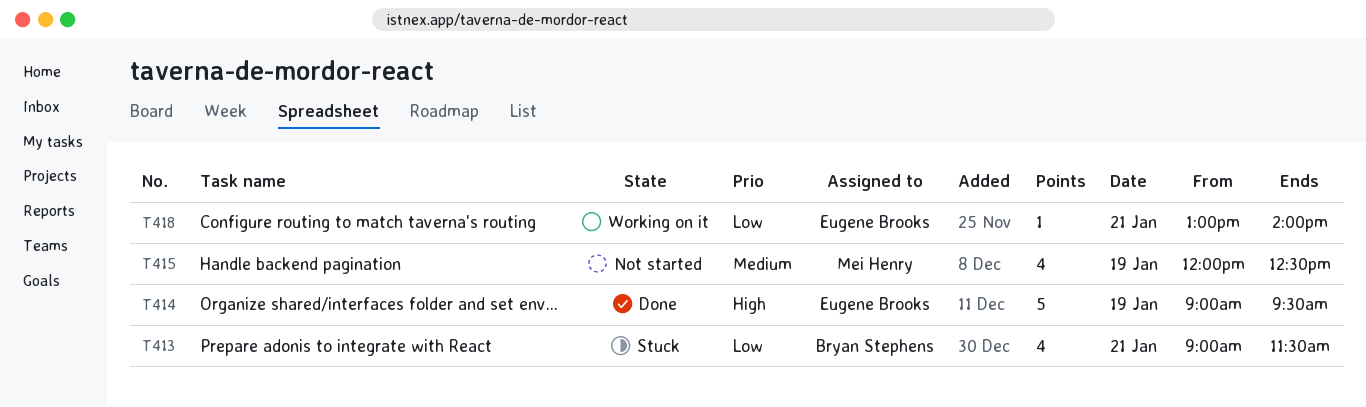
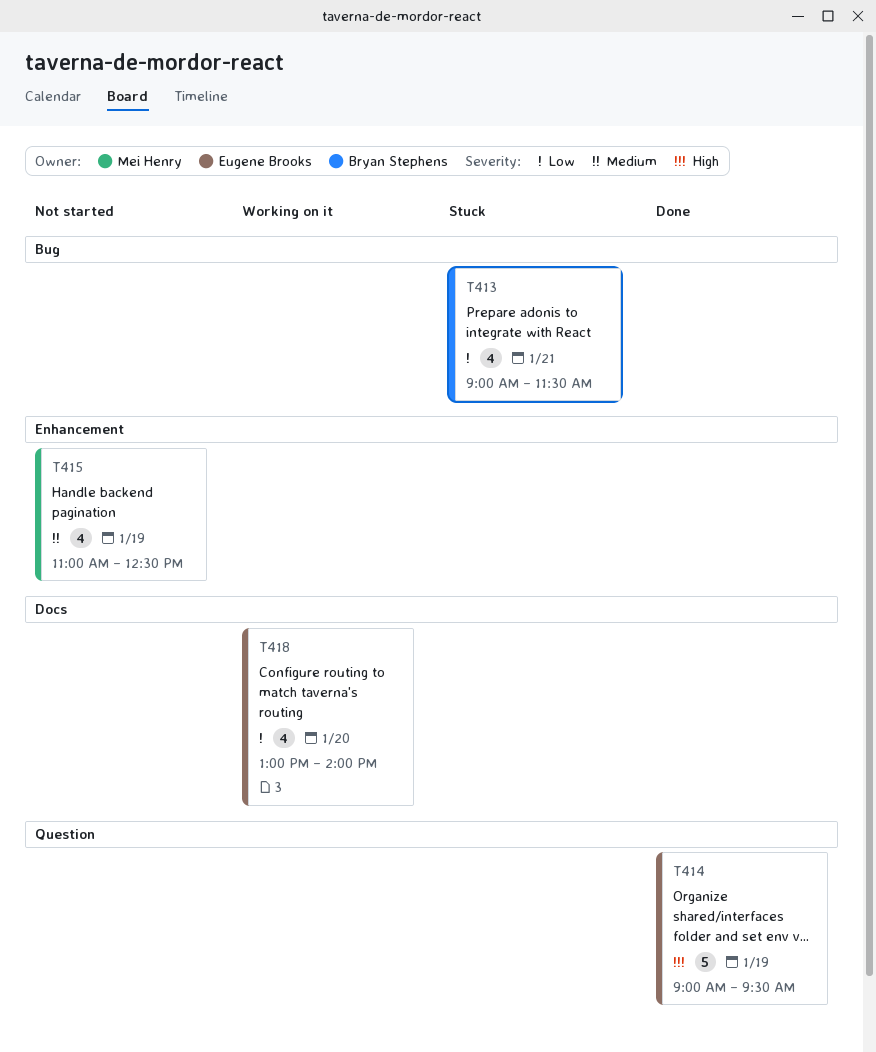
T415, begins: 12:00 -> 11:00
T418, estimate: 1 -> 4
T418, day: Jan 21 -> Jan 20

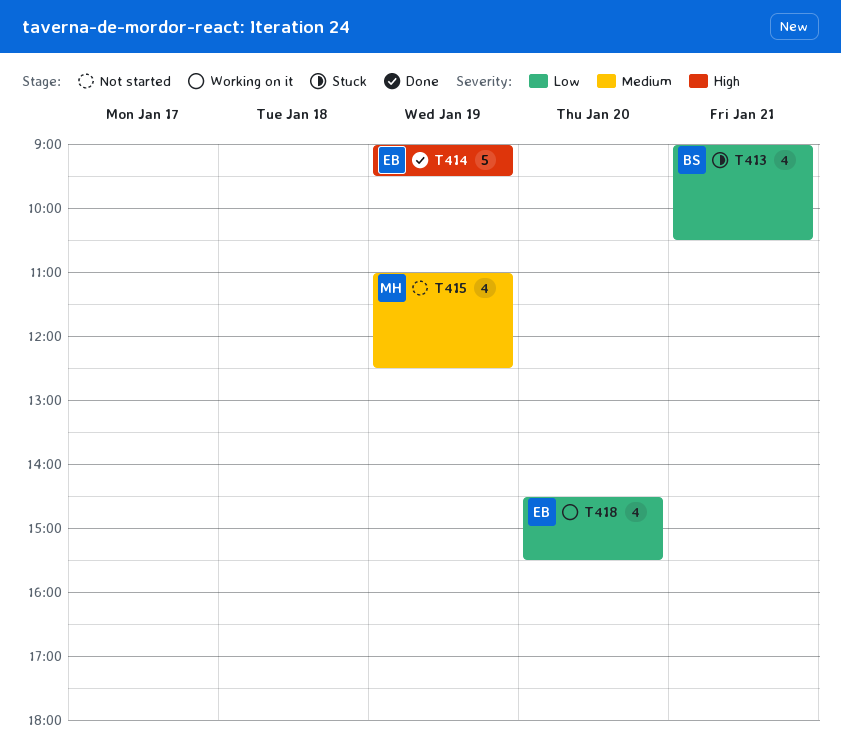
T413, ends: 11:30 -> 10:30
T418, begins: 13:00 -> 14:30
T418, ends: 14:00 -> 15:30

